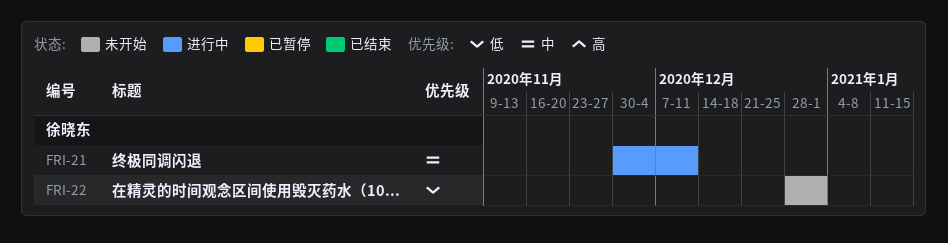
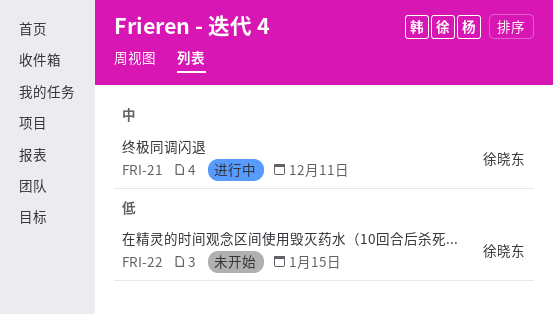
FRI-22, due: Jan 1 -> Jan 15

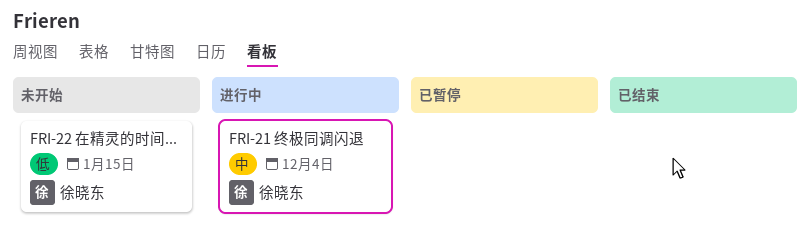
FRI-21, due: Dec 11 -> Dec 4

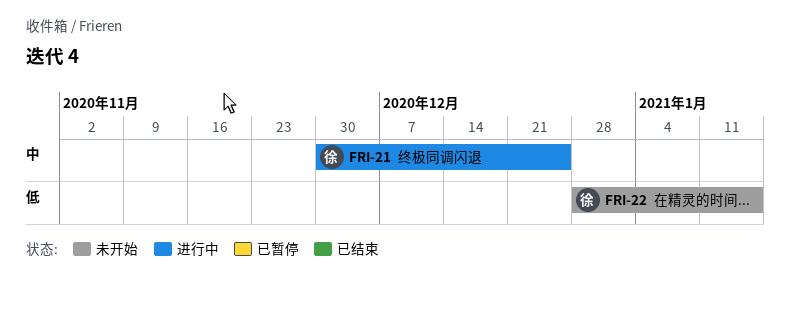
FRI-21, due: Dec 4 -> Dec 25

